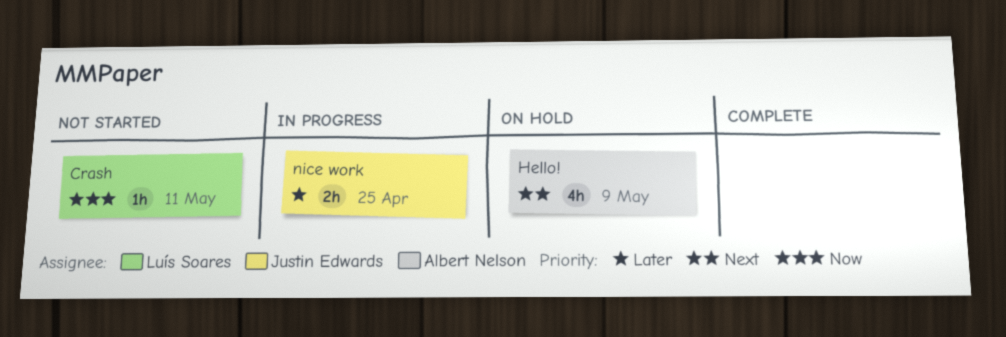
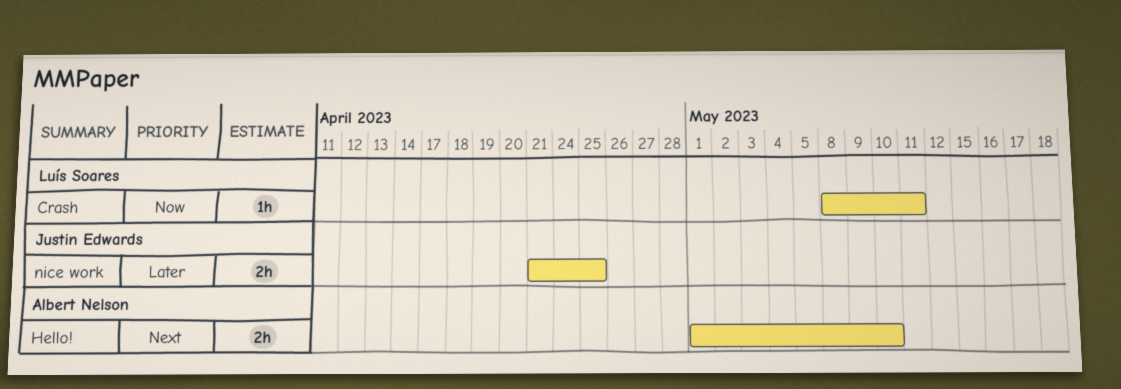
Hello!, estimate: 4h -> 2h
Hello!, due: May 9 -> May 10

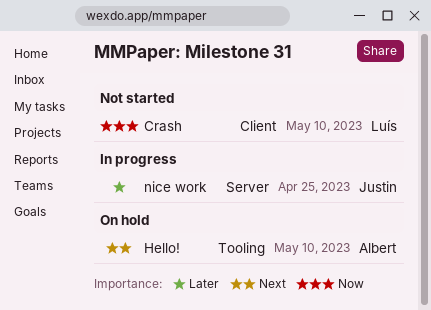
Crash, due: May 11 -> May 10

